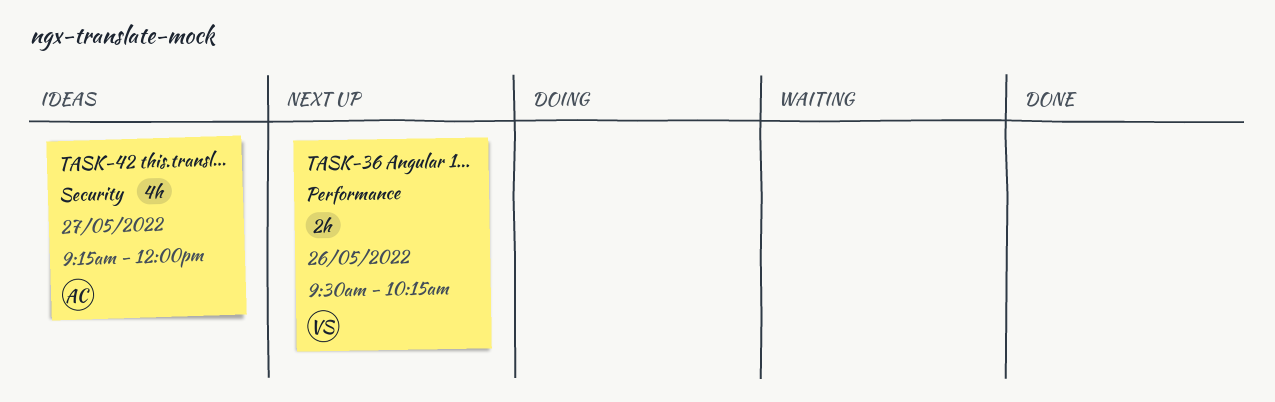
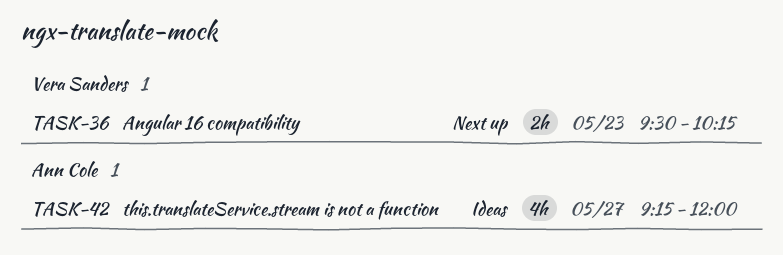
TASK-36, day: May 26 -> May 23

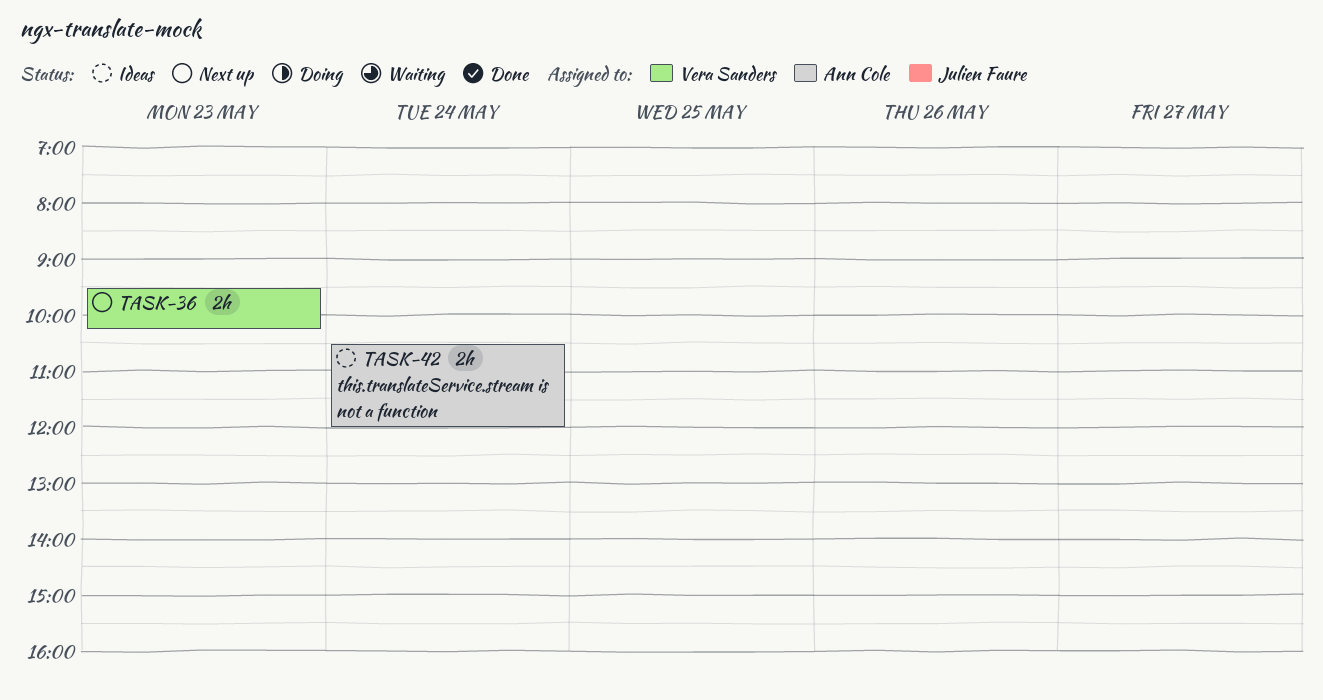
TASK-42, estimate: 4h -> 2h
TASK-42, day: May 27 -> May 24
TASK-42, begins: 09:15 -> 10:30

